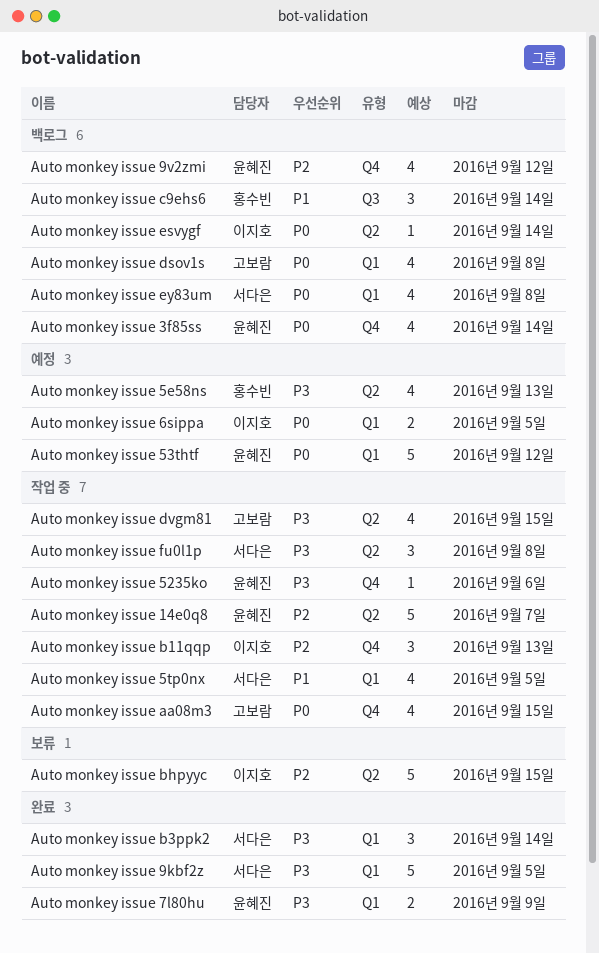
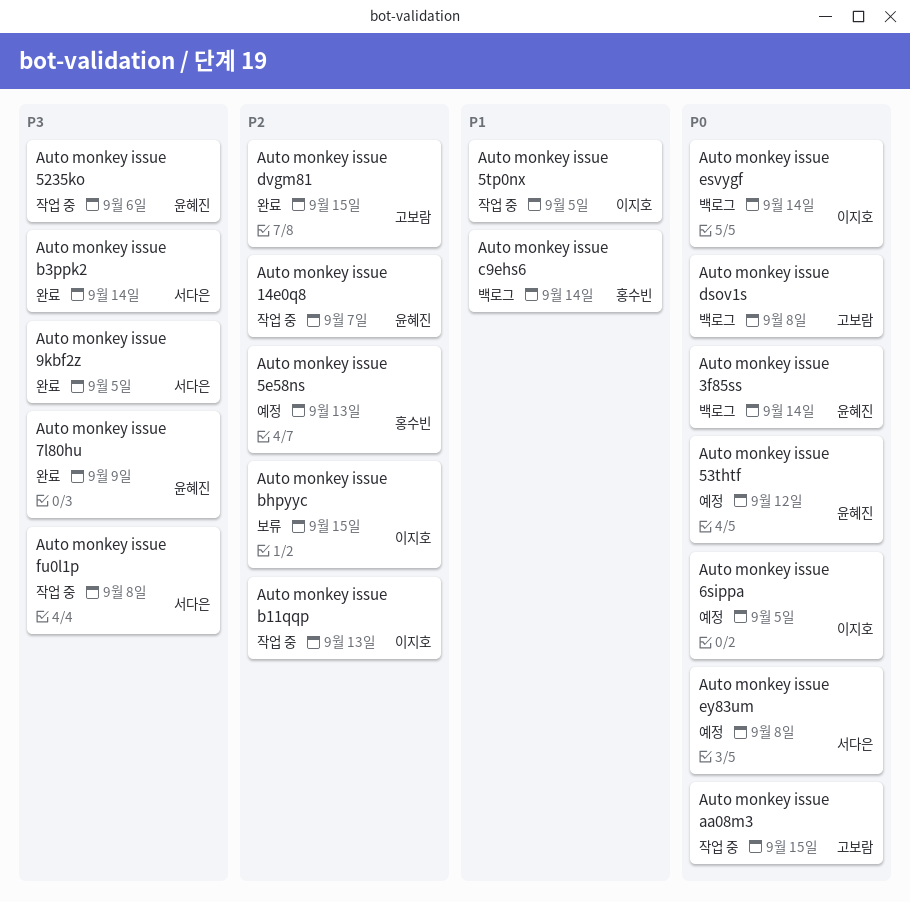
Auto monkey issue 5e58ns, priority: P3 -> P2
Auto monkey issue 5tp0nx, owner: 서다은 -> 이지호
Auto monkey issue 9v2zmi: present -> none
Auto monkey issue dvgm81, status: 작업 중 -> 완료
Auto monkey issue dvgm81, priority: P3 -> P2
Auto monkey issue ey83um, status: 백로그 -> 예정

